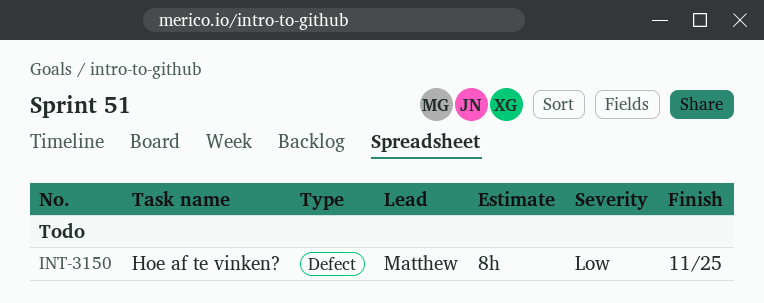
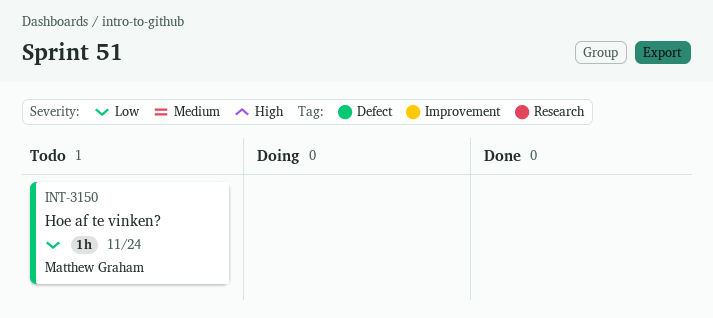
INT-3150, estimate: 8h -> 1h
INT-3150, due: Nov 25 -> Nov 24

